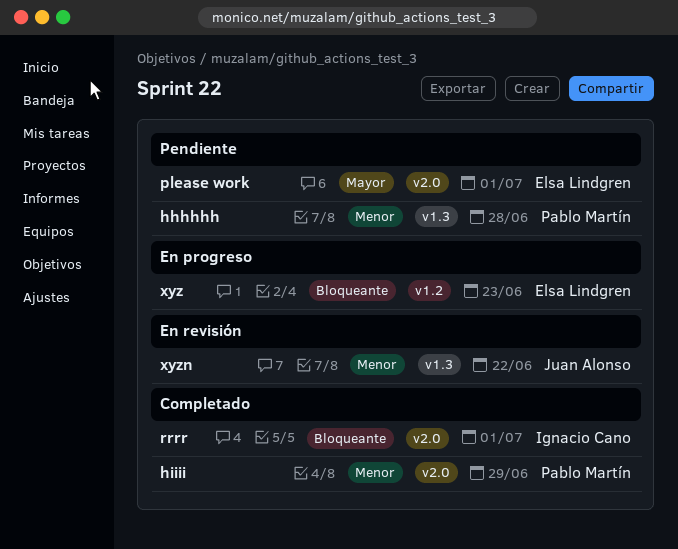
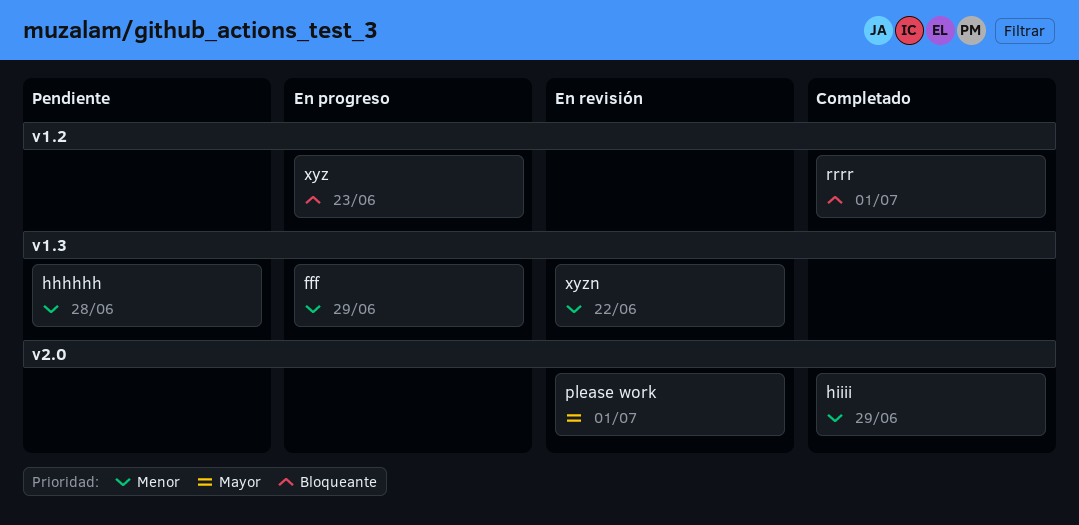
fff: none -> present
please work, status: Pendiente -> En revisión
rrrr, label: v2.0 -> v1.2

